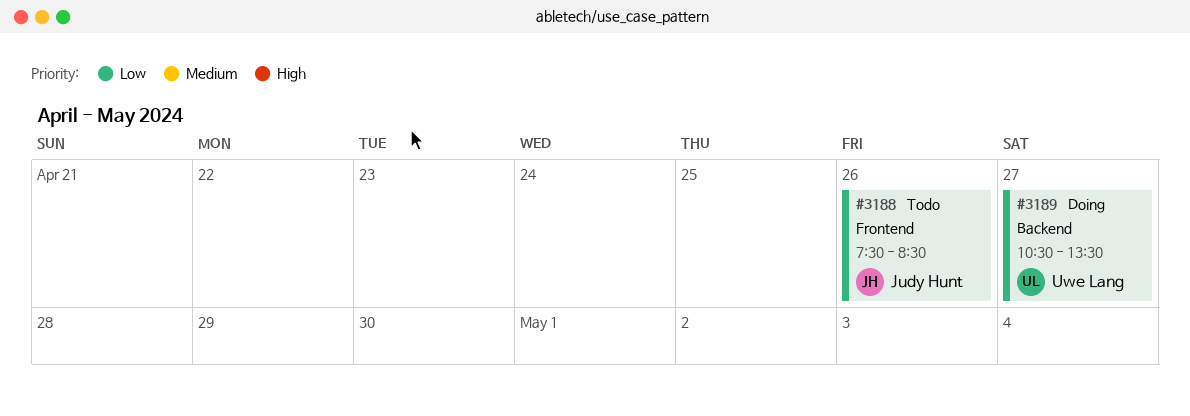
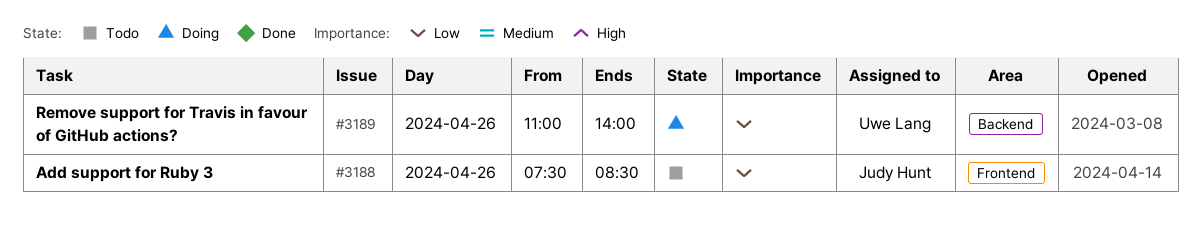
#3189, day: Apr 27 -> Apr 26
#3189, begins: 10:30 -> 11:00
#3189, ends: 13:30 -> 14:00

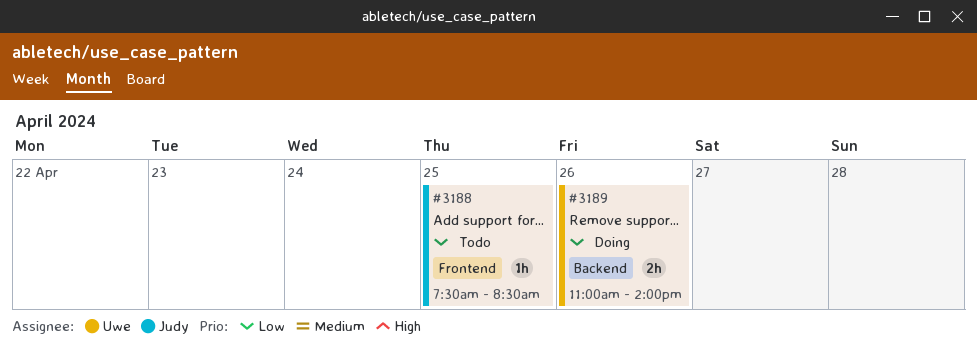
#3188, day: Apr 26 -> Apr 25

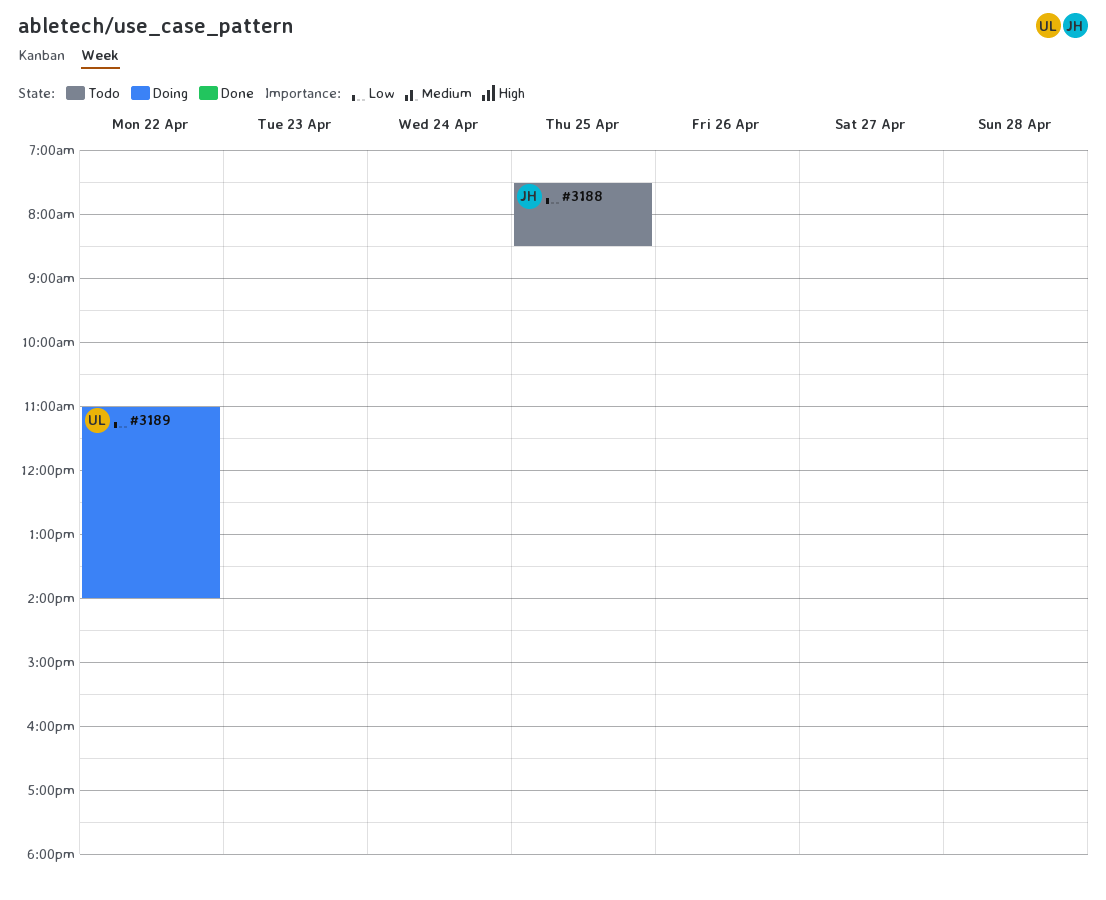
#3189, day: Apr 26 -> Apr 22

